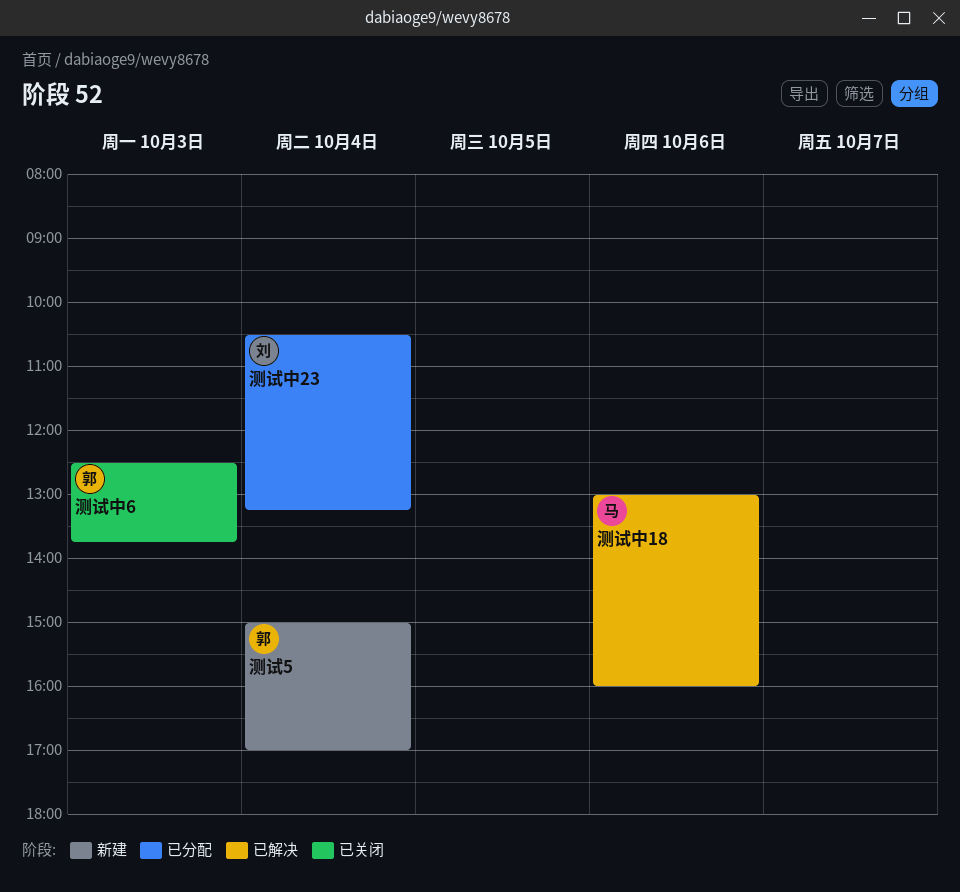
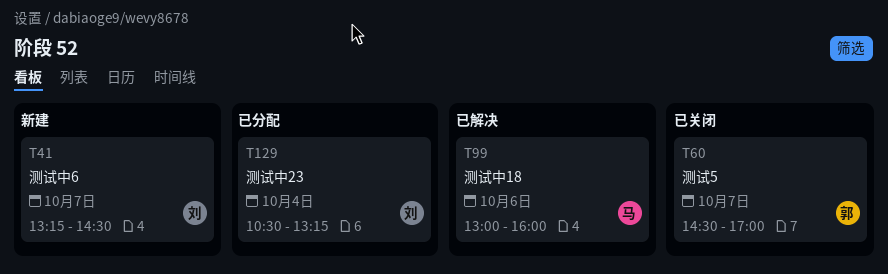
测试5, status: 新建 -> 已关闭
测试5, day: Oct 4 -> Oct 7
测试5, begins: 15:00 -> 14:30
测试中6, status: 已关闭 -> 新建
测试中6, owner: 郭 -> 刘
测试中6, day: Oct 3 -> Oct 7
测试中6, begins: 12:30 -> 13:15
测试中6, ends: 13:45 -> 14:30

